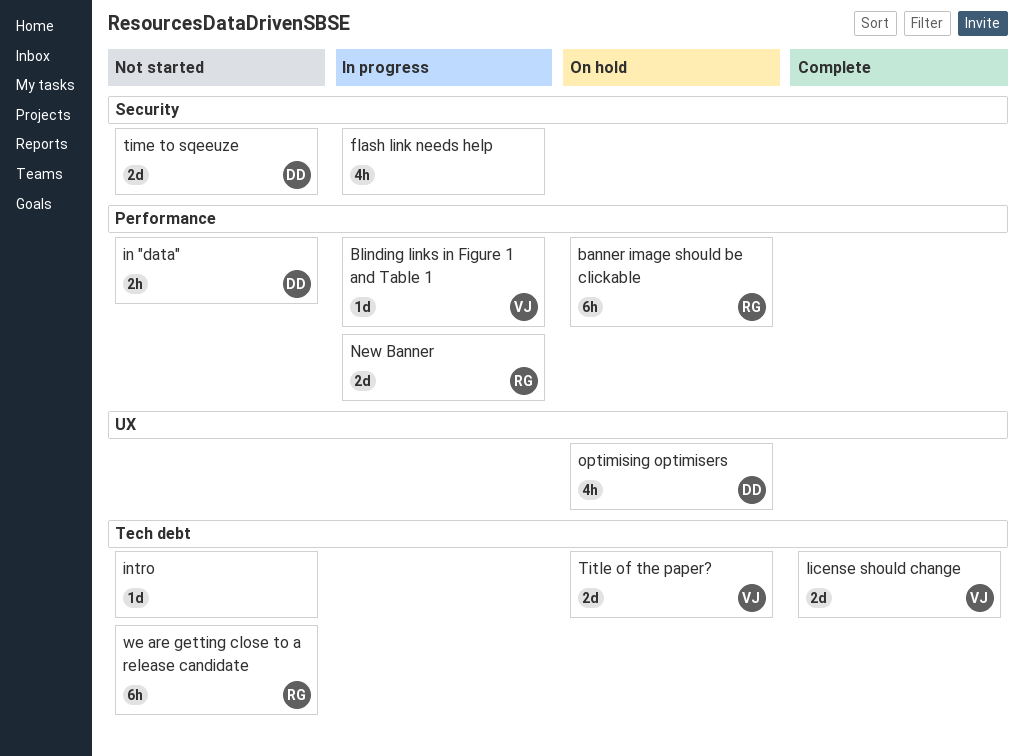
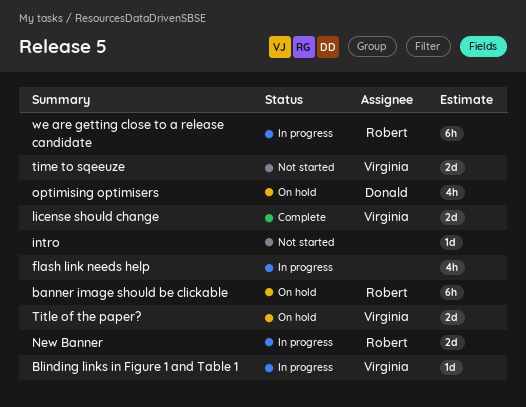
in "data": present -> none
time to sqeeuze, owner: Donald -> Virginia
we are getting close to a release candidate, status: Not started -> In progress

